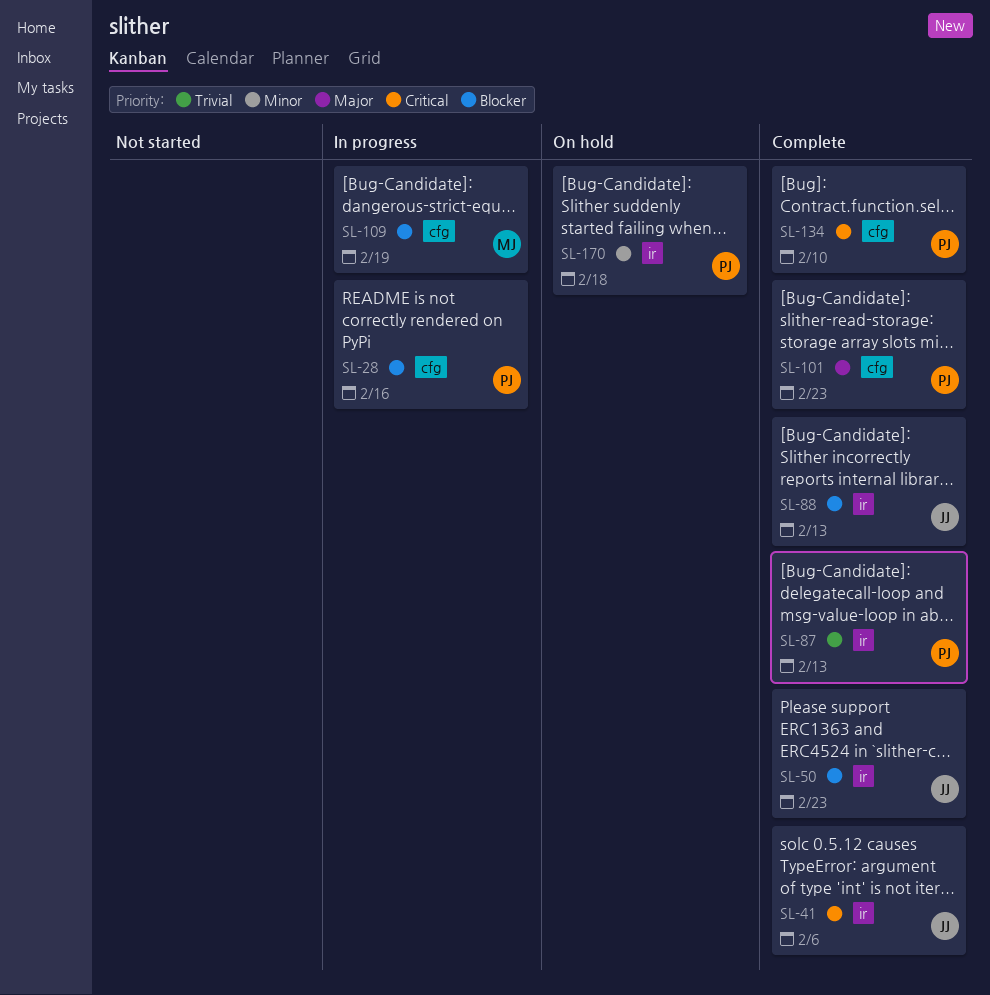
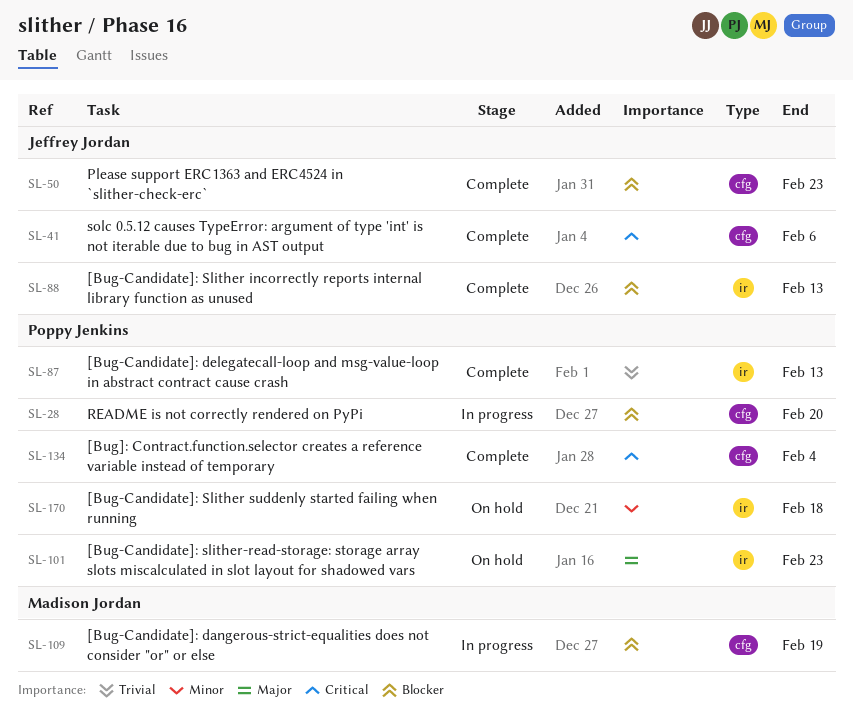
SL-28, due: Feb 16 -> Feb 20
SL-41, label: ir -> cfg
SL-50, label: ir -> cfg
SL-101, status: Complete -> On hold
SL-101, label: cfg -> ir
SL-134, due: Feb 10 -> Feb 4

